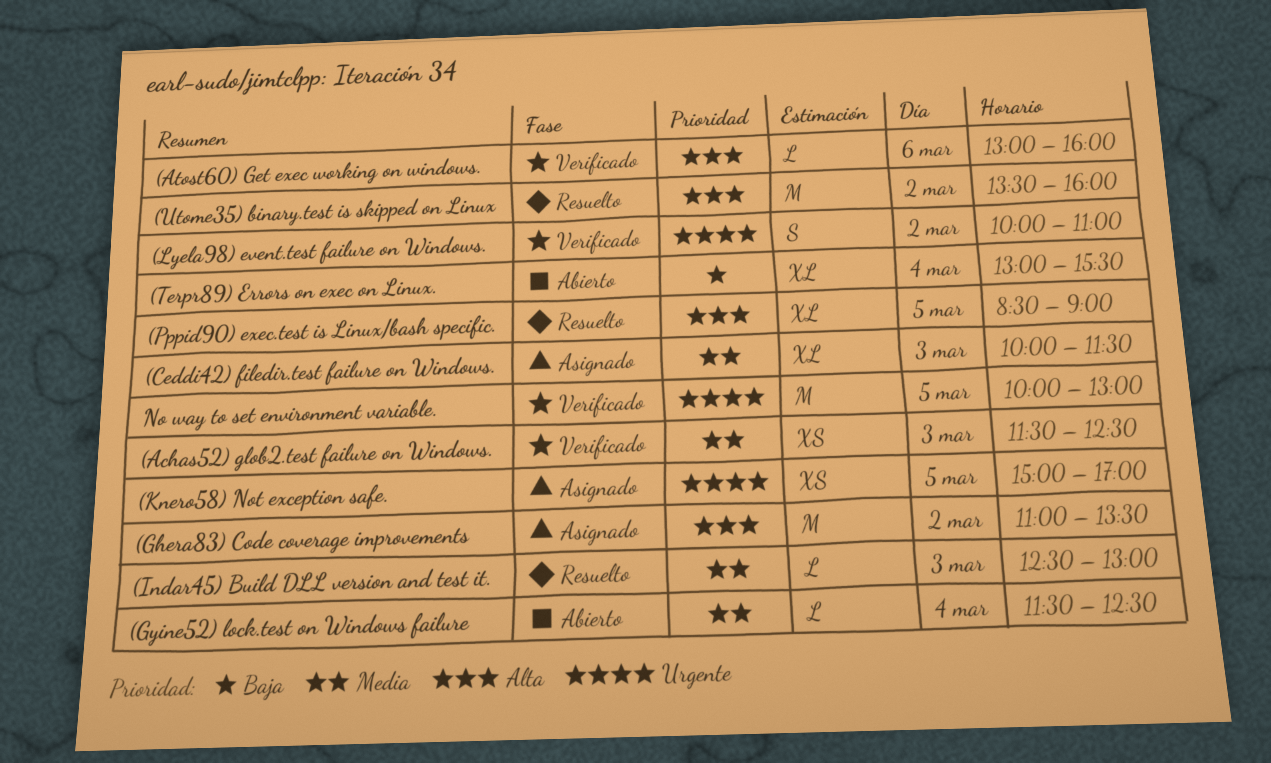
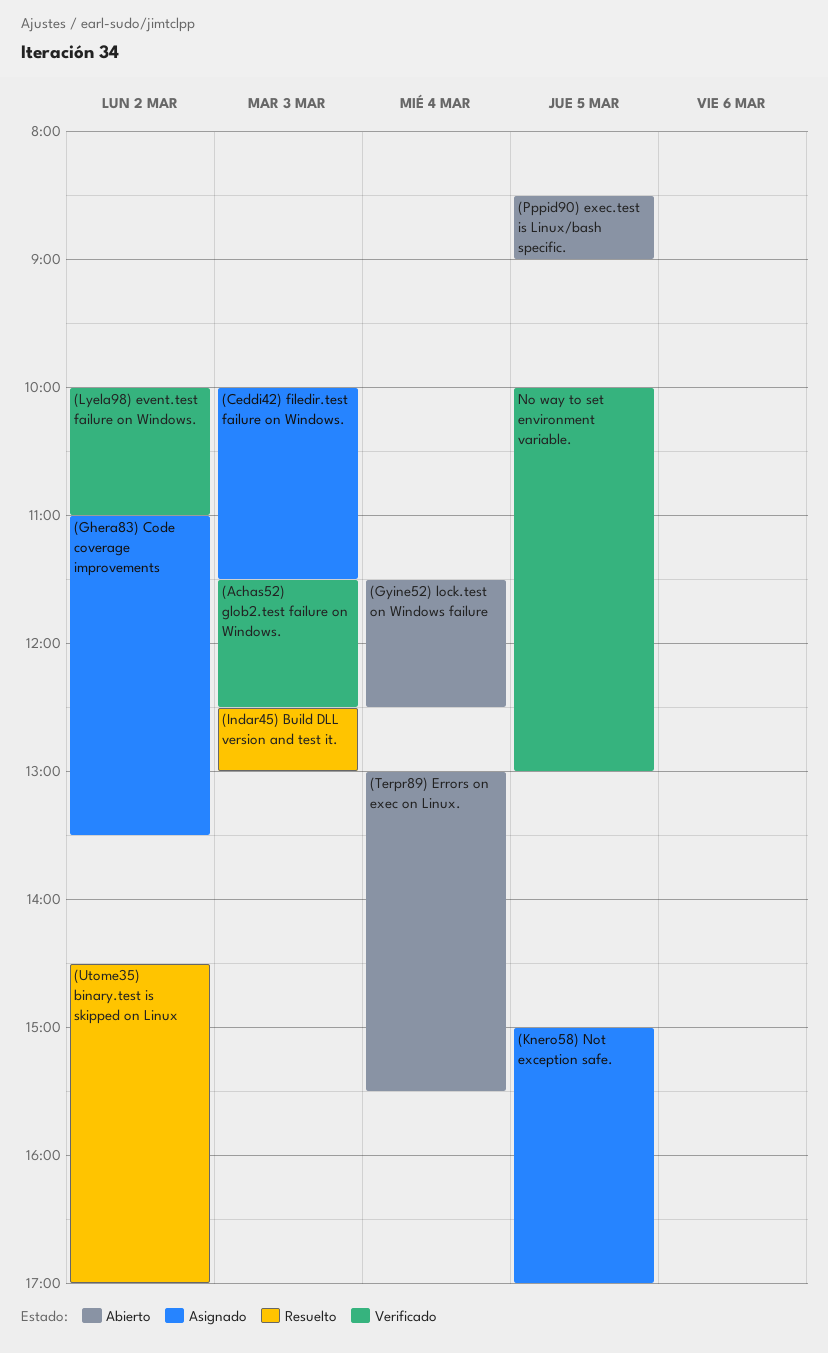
(Atost60) Get exec working on windows.: present -> none
(Pppid90) exec.test is Linux/bash specific., status: Resuelto -> Abierto
(Utome35) binary.test is skipped on Linux, begins: 13:30 -> 14:30
(Utome35) binary.test is skipped on Linux, ends: 16:00 -> 17:00

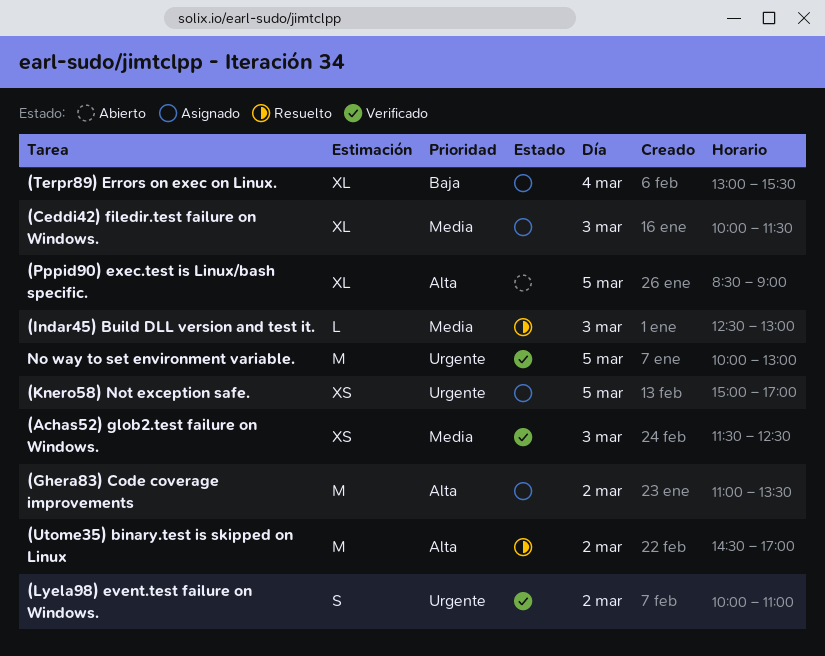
(Gyine52) lock.test on Windows failure: present -> none
(Terpr89) Errors on exec on Linux., status: Abierto -> Asignado

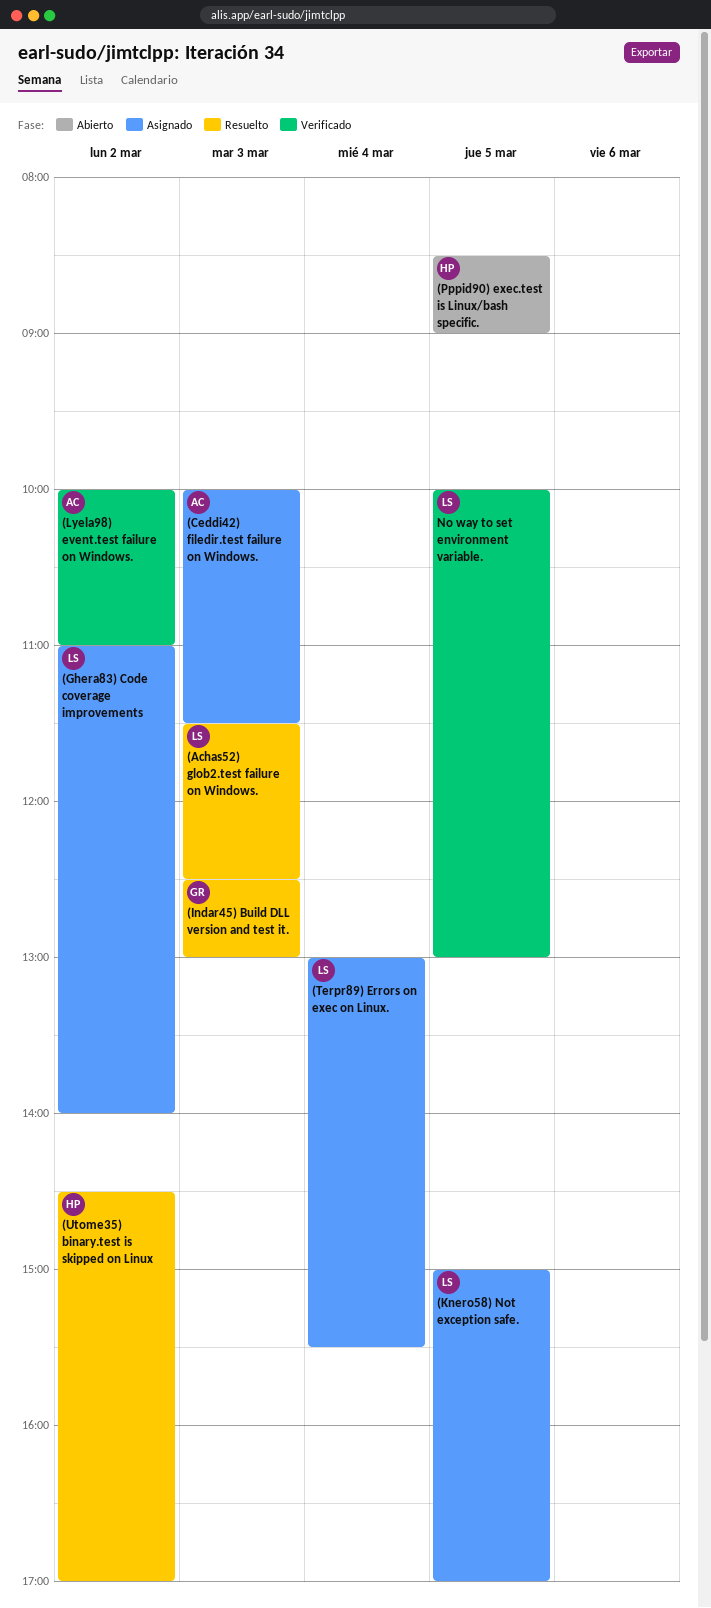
(Achas52) glob2.test failure on Windows., status: Verificado -> Resuelto
(Ghera83) Code coverage improvements, ends: 13:30 -> 14:00

